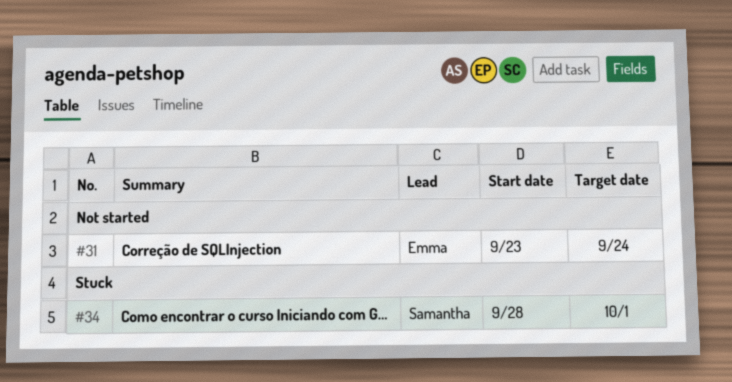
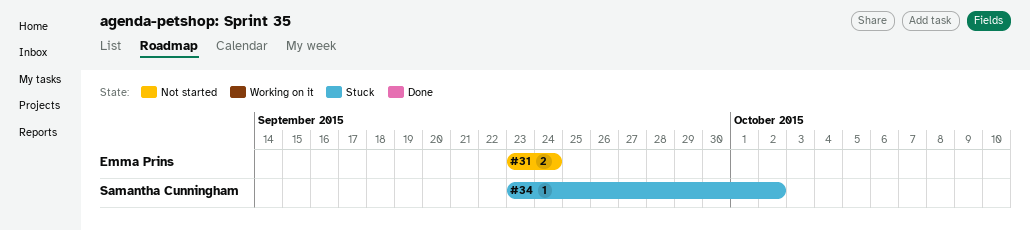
#34, start: Sep 28 -> Sep 23
#34, due: Oct 1 -> Oct 2

